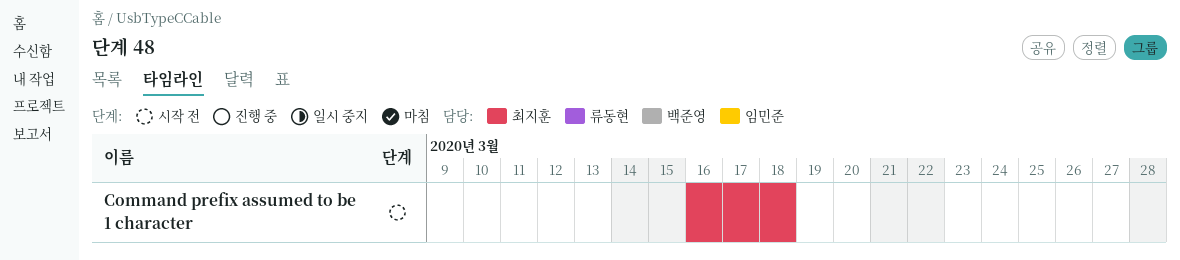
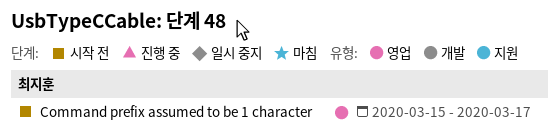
Command prefix assumed to be 1 character, start: Mar 16 -> Mar 15
Command prefix assumed to be 1 character, due: Mar 18 -> Mar 17

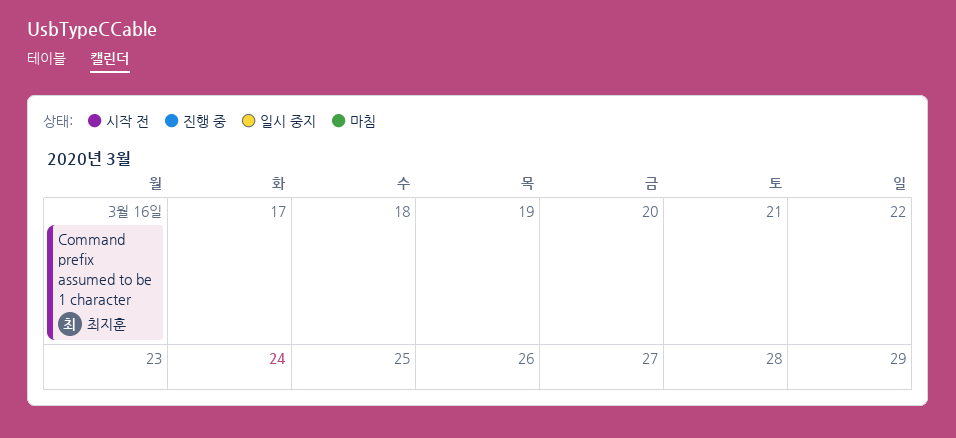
Command prefix assumed to be 1 character, due: Mar 17 -> Mar 16

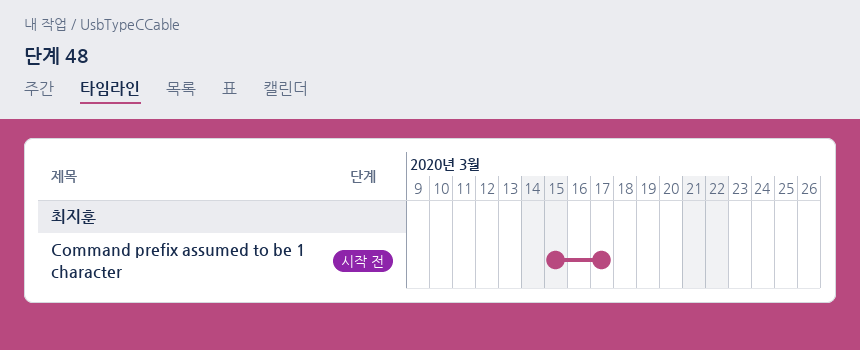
Command prefix assumed to be 1 character, due: Mar 16 -> Mar 17

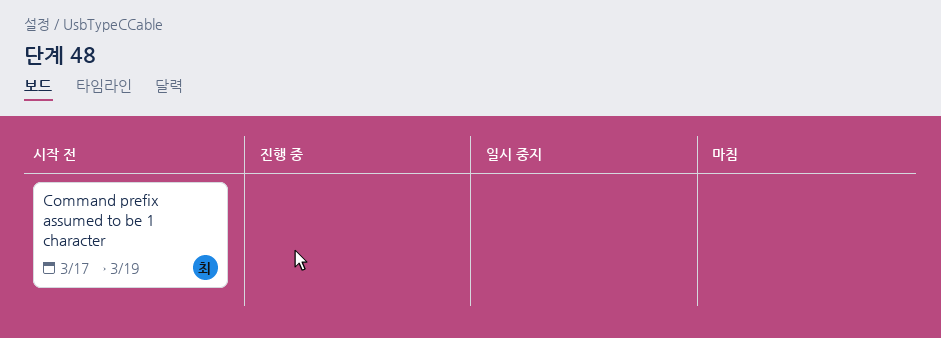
Command prefix assumed to be 1 character, start: Mar 15 -> Mar 17
Command prefix assumed to be 1 character, due: Mar 17 -> Mar 19

